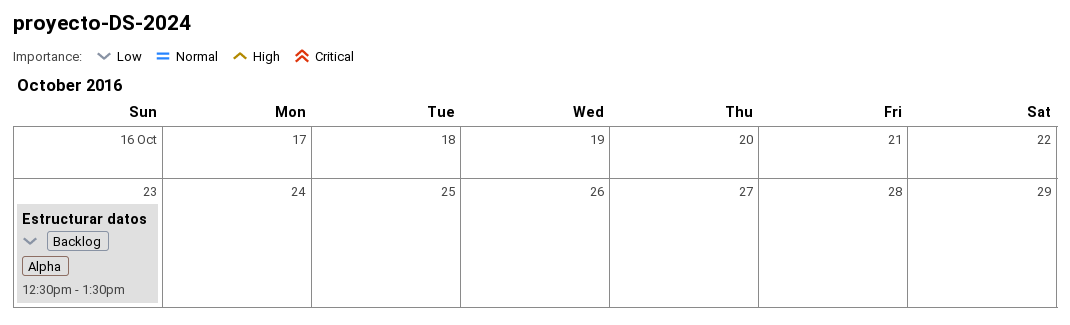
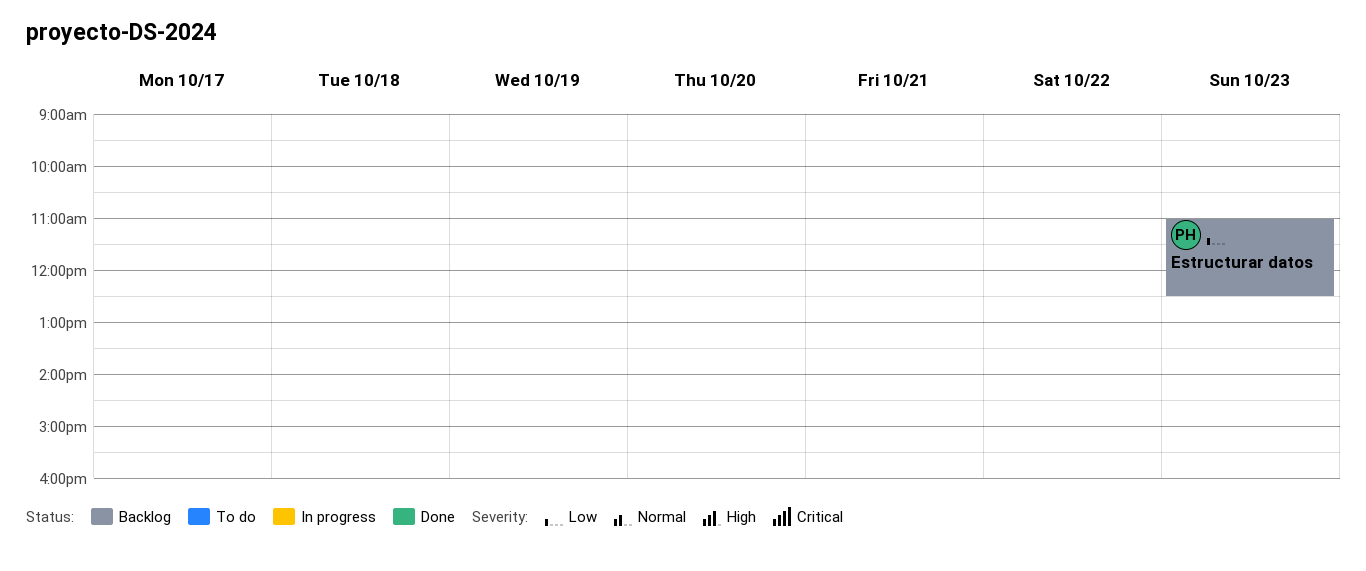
Estructurar datos, begins: 12:30 -> 11:00
Estructurar datos, ends: 13:30 -> 12:30

